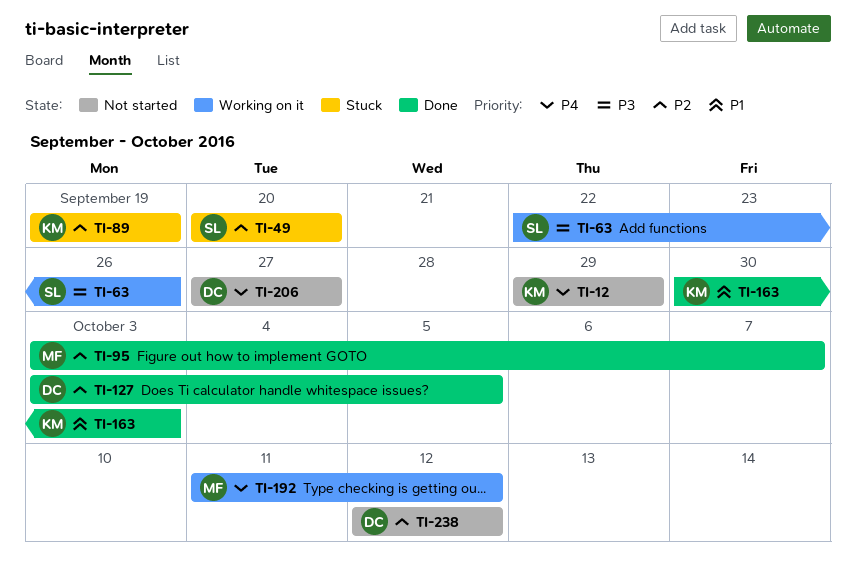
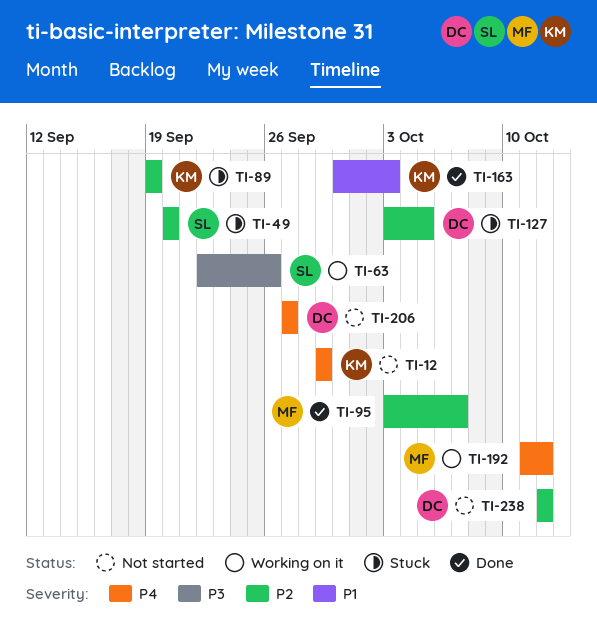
TI-127, status: Done -> Stuck

